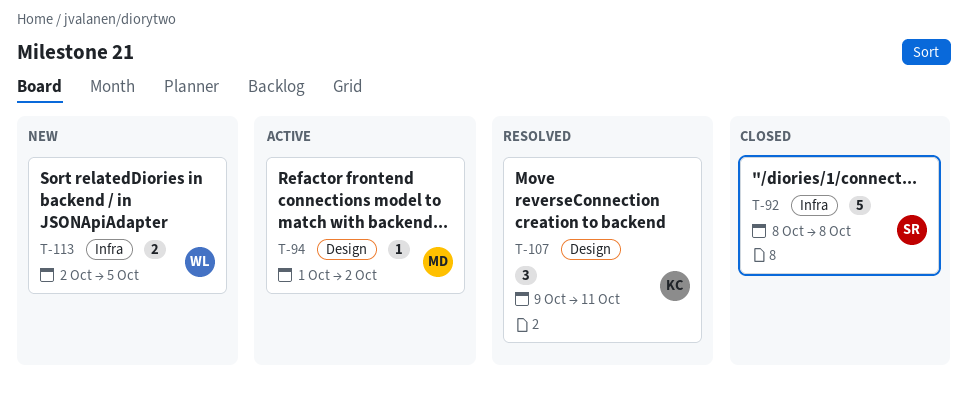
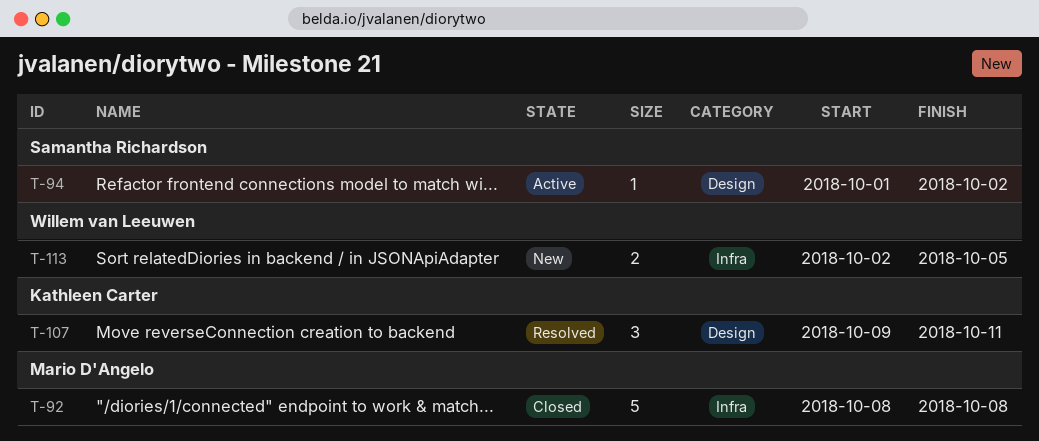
T-92, owner: Samantha Richardson -> Mario D'Angelo
T-94, owner: Mario D'Angelo -> Samantha Richardson

